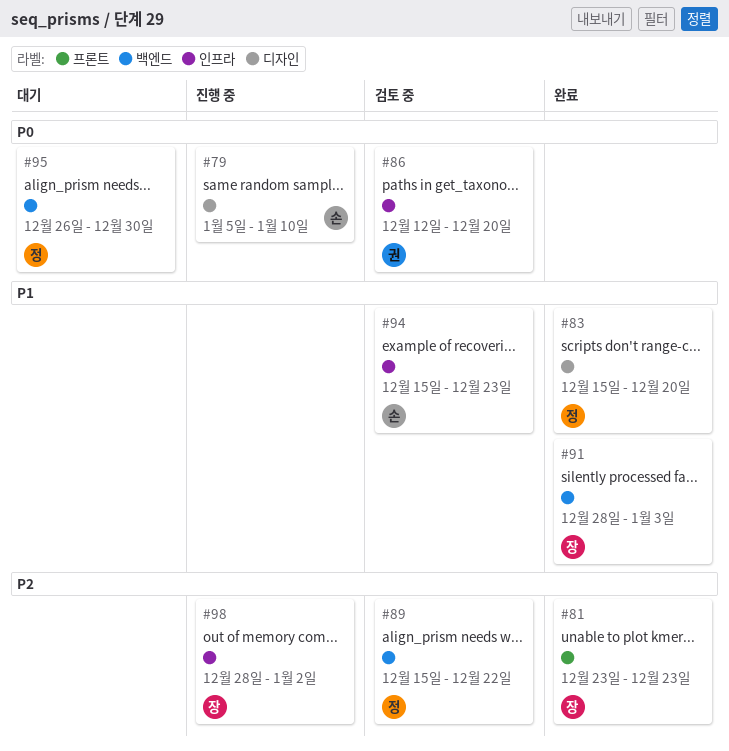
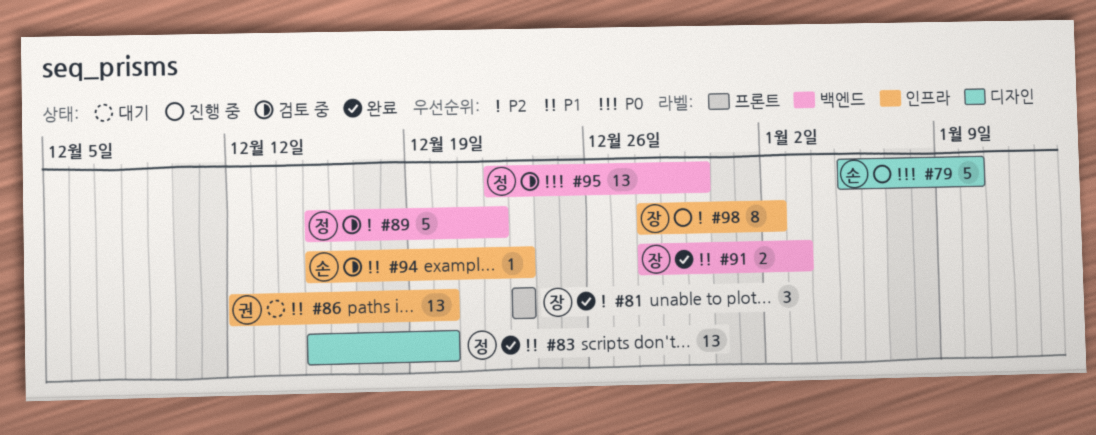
#86, status: 검토 중 -> 대기
#86, priority: P0 -> P1
#95, status: 대기 -> 검토 중
#95, start: Dec 26 -> Dec 22

